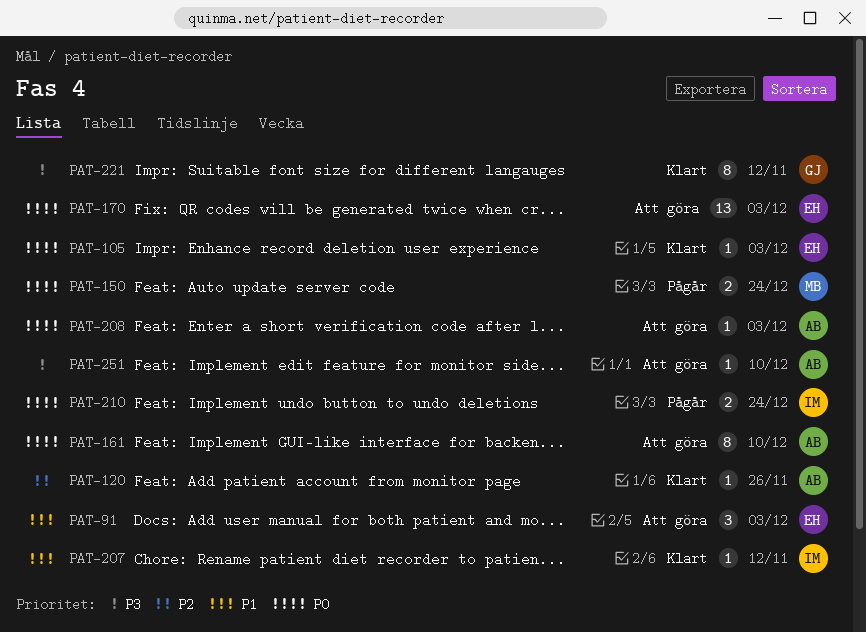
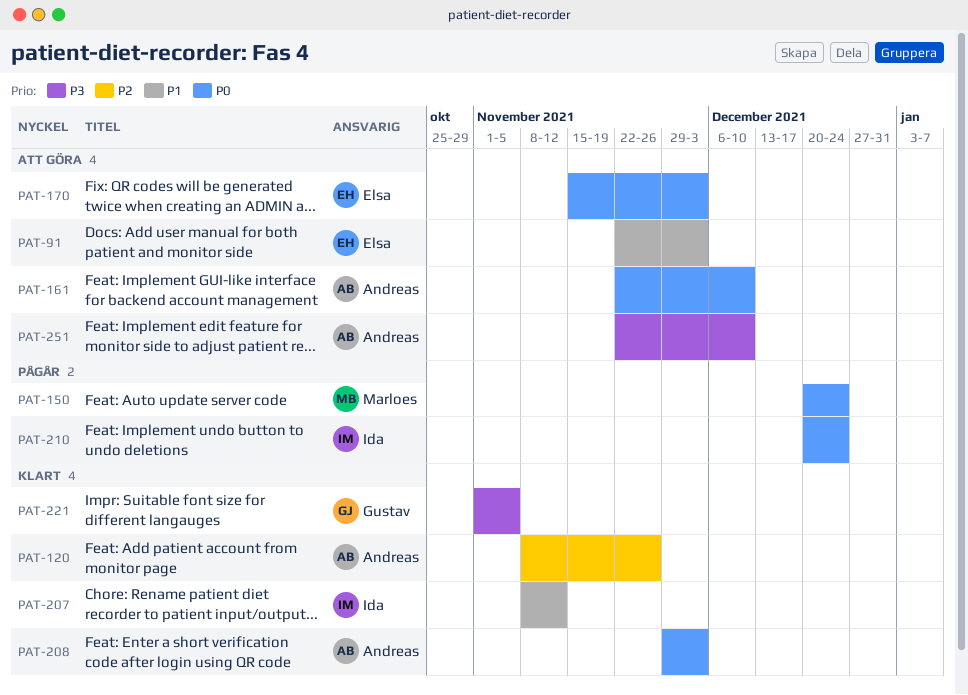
PAT-105: present -> none
PAT-208, status: Att göra -> Klart
PAT-221, due: Nov 12 -> Nov 5

